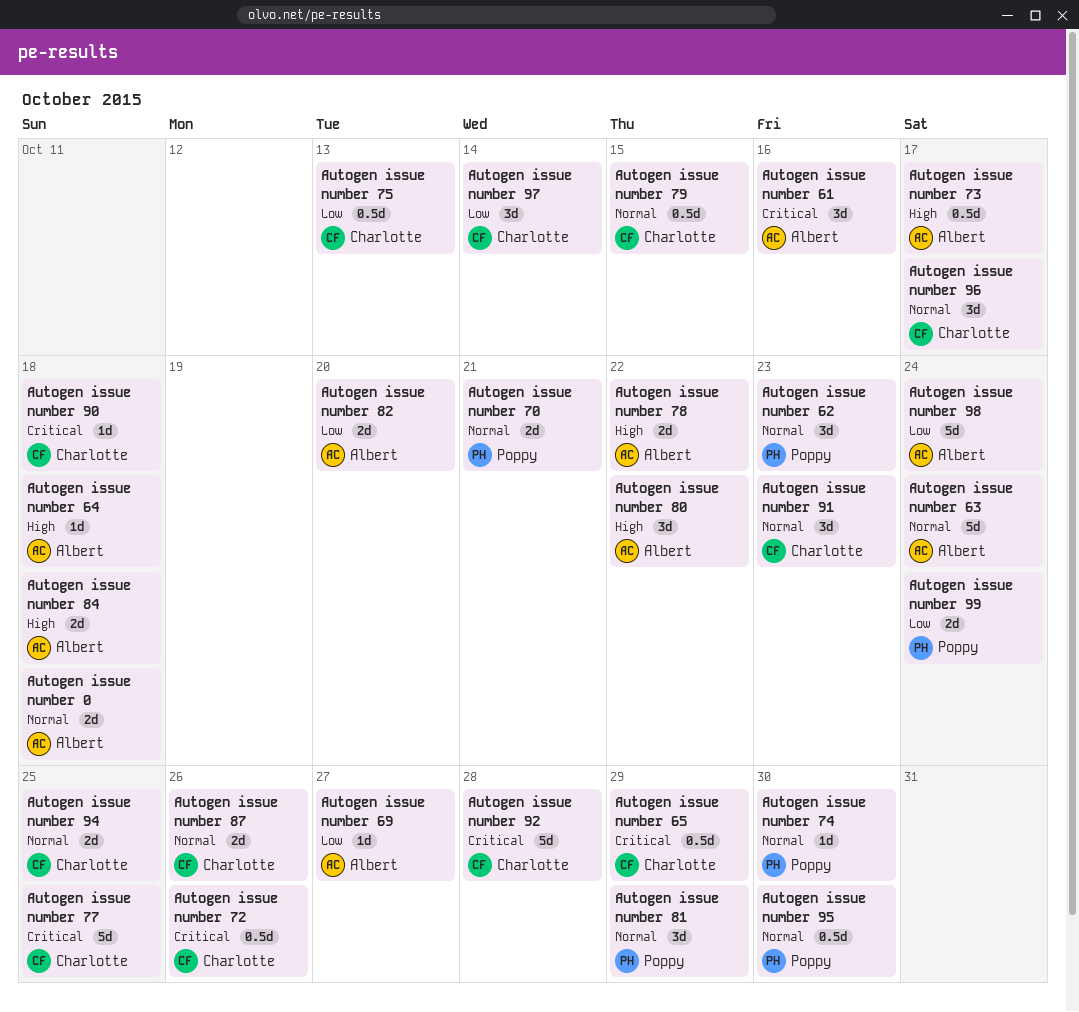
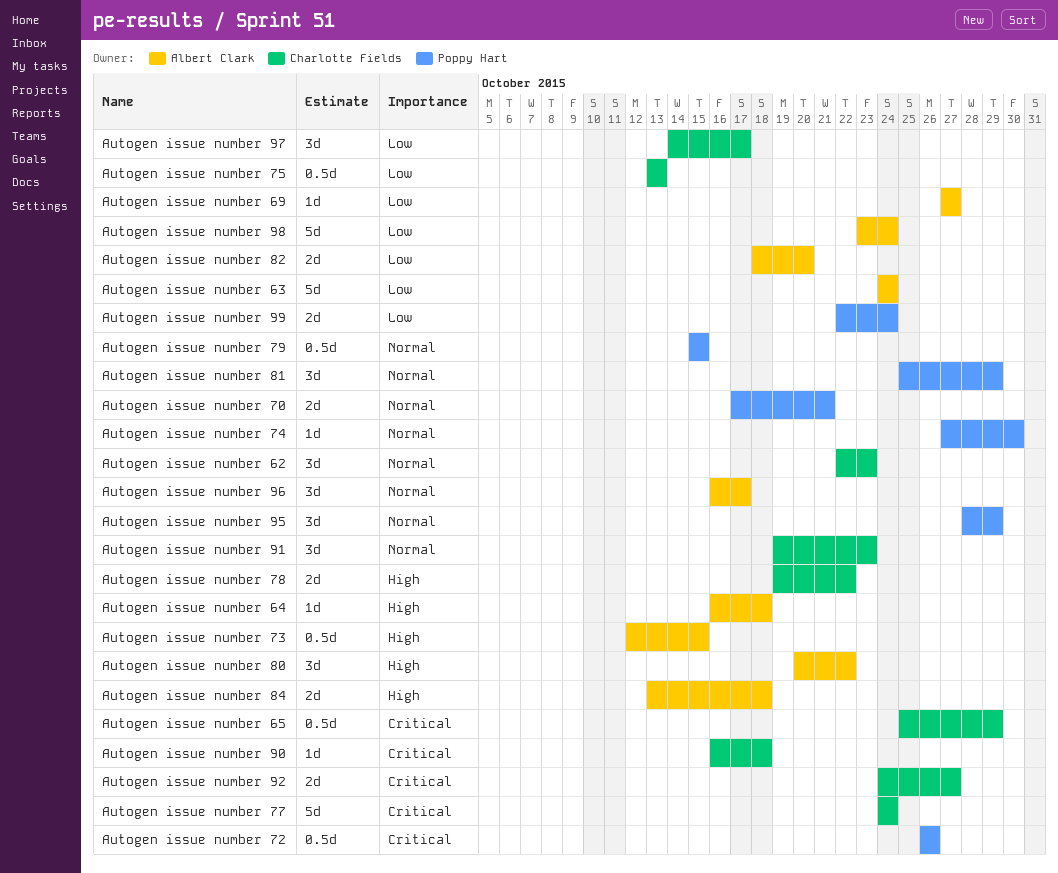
Autogen issue number 0: present -> none
Autogen issue number 61: present -> none
Autogen issue number 62, owner: Poppy Hart -> Charlotte Fields
Autogen issue number 63, priority: Normal -> Low
Autogen issue number 72, owner: Charlotte Fields -> Poppy Hart
Autogen issue number 73, due: Oct 17 -> Oct 15
Autogen issue number 77, due: Oct 25 -> Oct 24
Autogen issue number 78, owner: Albert Clark -> Charlotte Fields
Autogen issue number 79, owner: Charlotte Fields -> Poppy Hart
Autogen issue number 87: present -> none
Autogen issue number 92, estimate: 5d -> 2d
Autogen issue number 92, due: Oct 28 -> Oct 27
Autogen issue number 94: present -> none
Autogen issue number 95, estimate: 0.5d -> 3d
Autogen issue number 95, due: Oct 30 -> Oct 29
Autogen issue number 96, owner: Charlotte Fields -> Albert Clark
Autogen issue number 97, due: Oct 14 -> Oct 17

